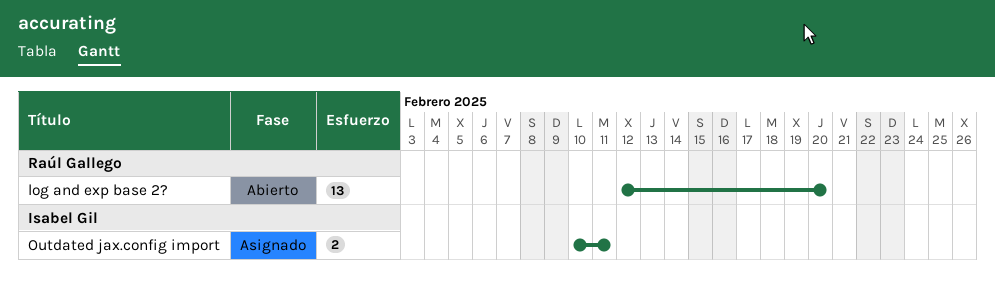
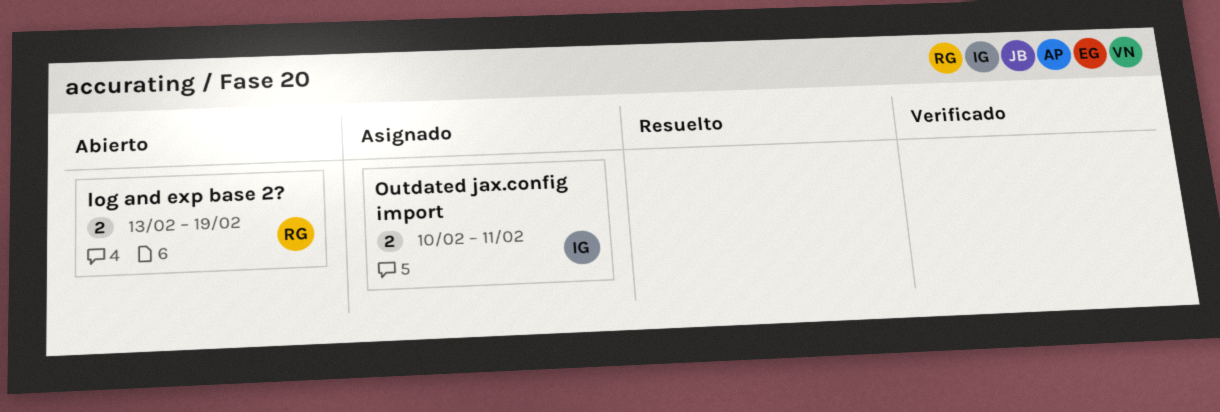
log and exp base 2?, estimate: 13 -> 2
log and exp base 2?, start: Feb 12 -> Feb 13
log and exp base 2?, due: Feb 20 -> Feb 19

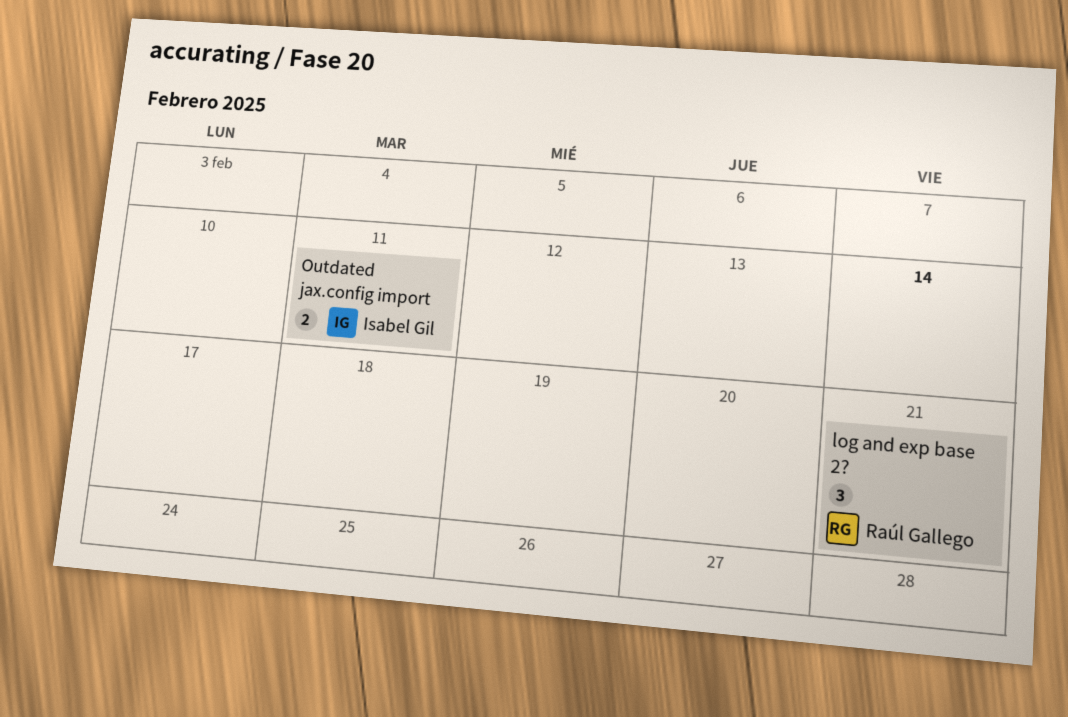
log and exp base 2?, estimate: 2 -> 3
log and exp base 2?, due: Feb 19 -> Feb 21

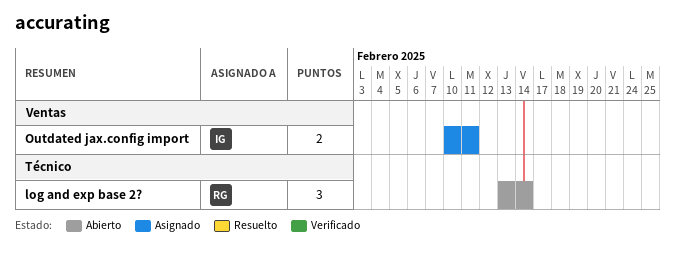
log and exp base 2?, due: Feb 21 -> Feb 14

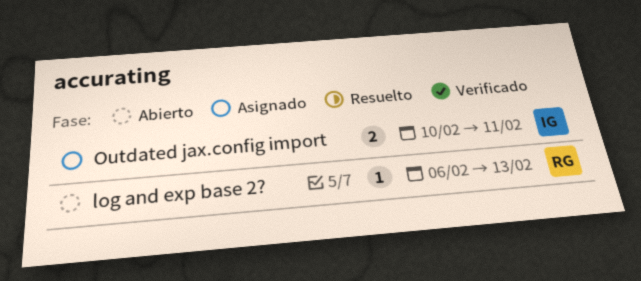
log and exp base 2?, estimate: 3 -> 1
log and exp base 2?, start: Feb 13 -> Feb 6
log and exp base 2?, due: Feb 14 -> Feb 13

